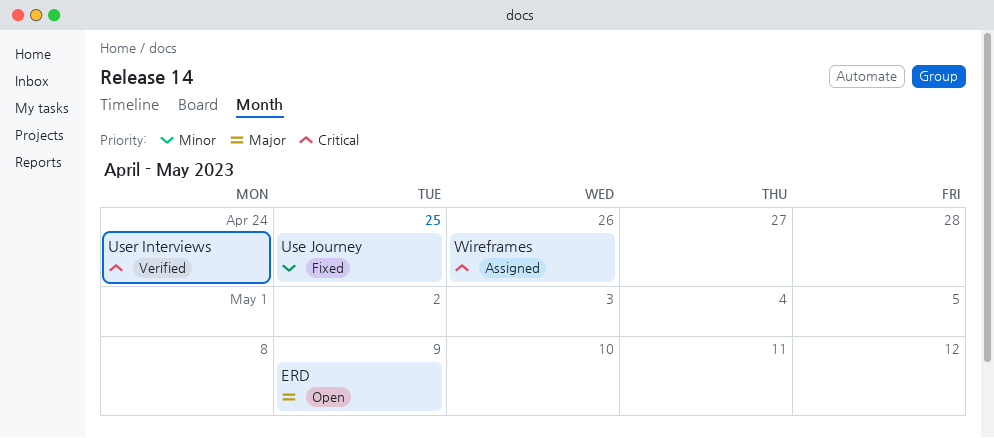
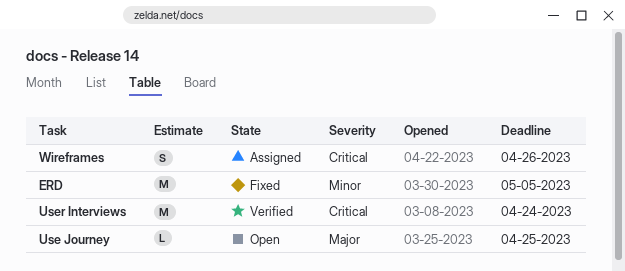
ERD, status: Open -> Fixed
ERD, priority: Major -> Minor
ERD, due: May 9 -> May 5
Use Journey, status: Fixed -> Open
Use Journey, priority: Minor -> Major

